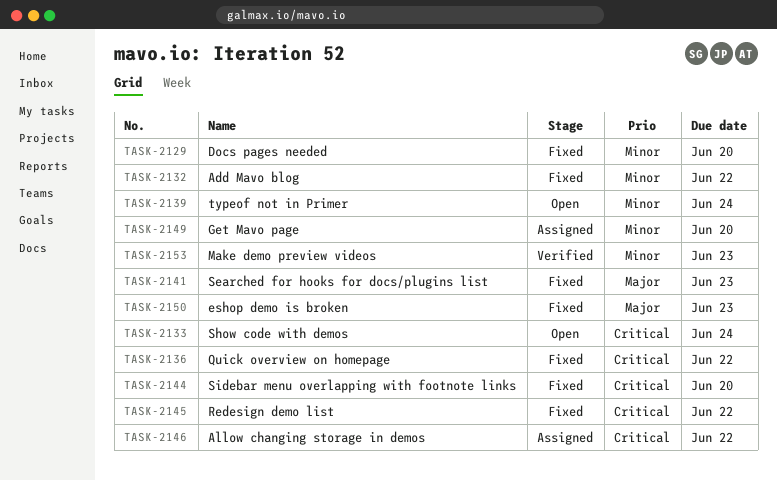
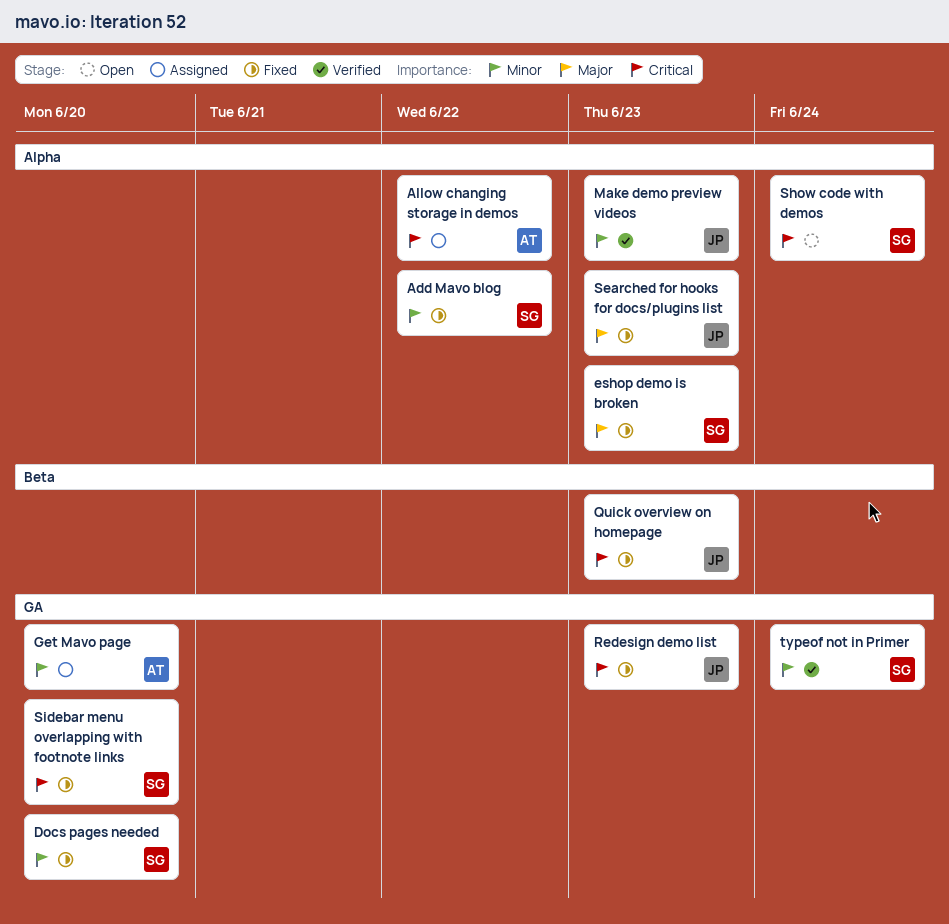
Quick overview on homepage, due: Jun 22 -> Jun 23
Redesign demo list, due: Jun 22 -> Jun 23
typeof not in Primer, status: Open -> Verified

